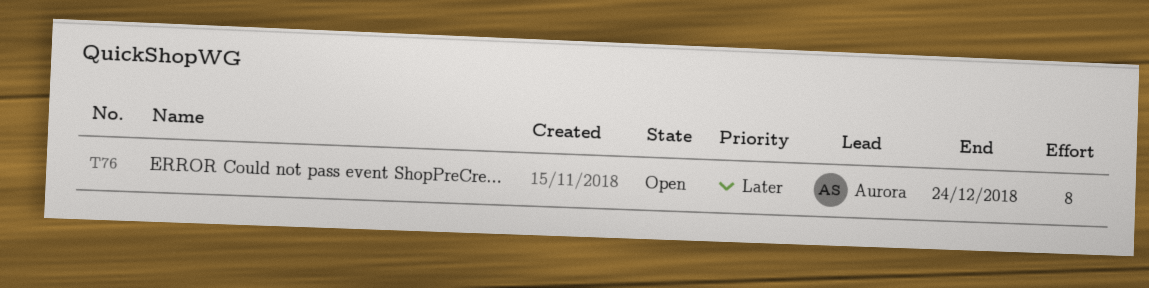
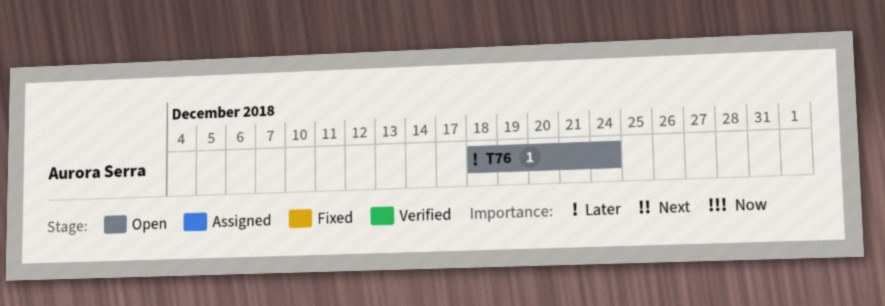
T76, estimate: 8 -> 1

